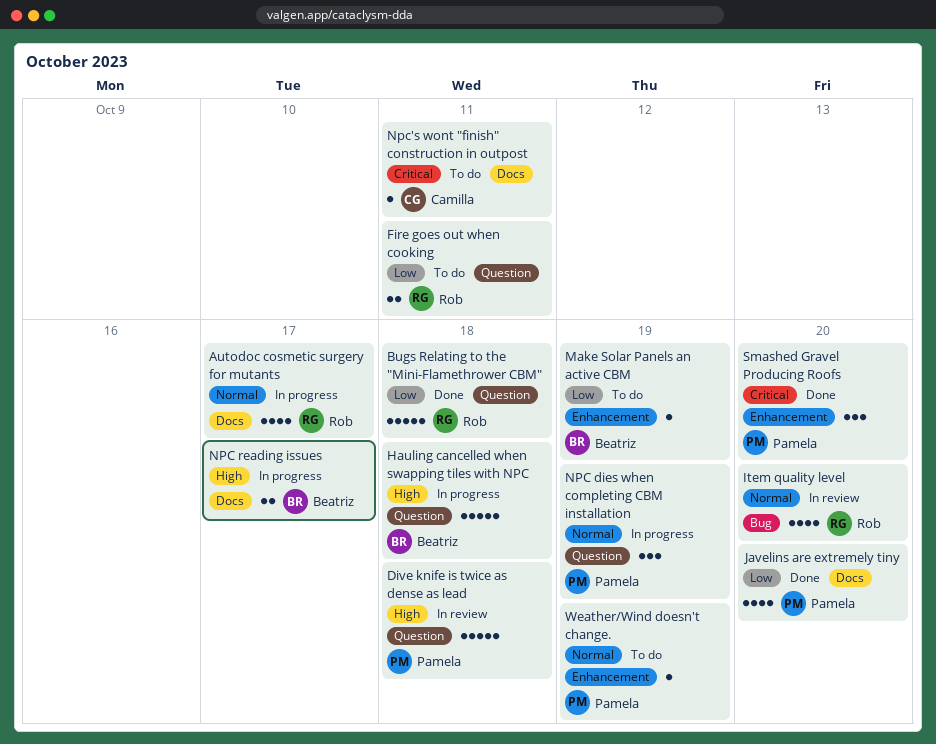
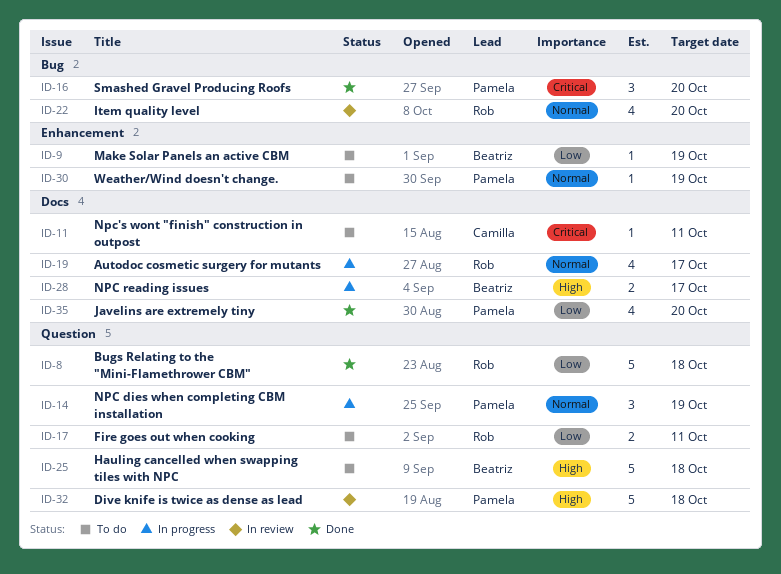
Hauling cancelled when swapping tiles with NPC, status: In progress -> To do
Smashed Gravel Producing Roofs, label: Enhancement -> Bug

